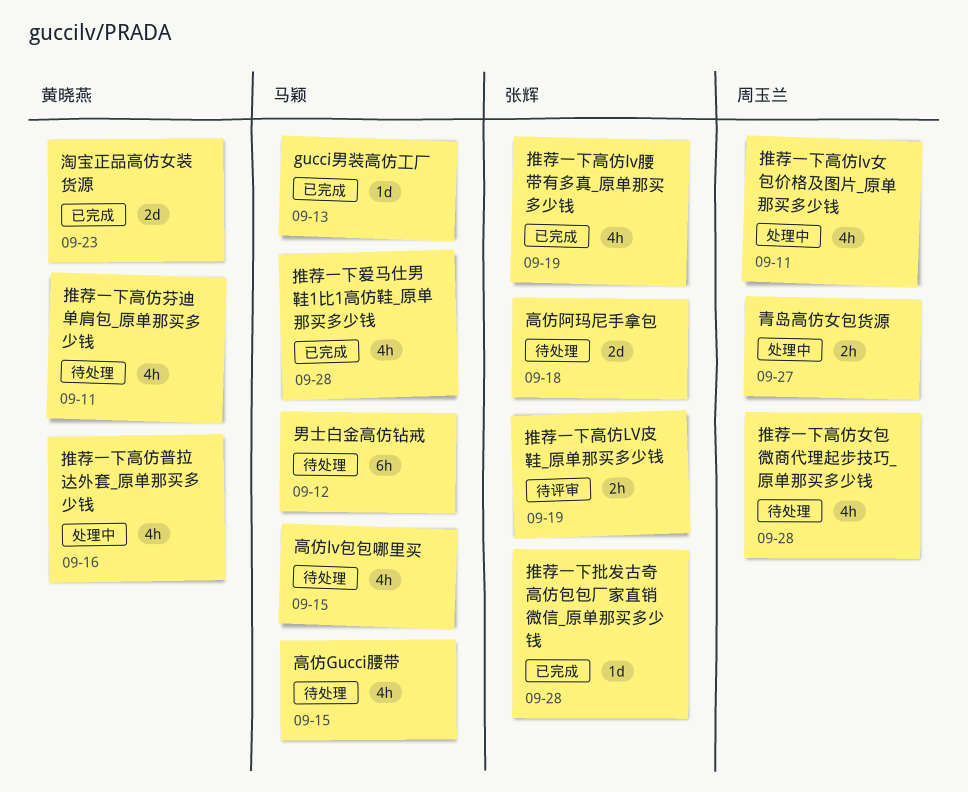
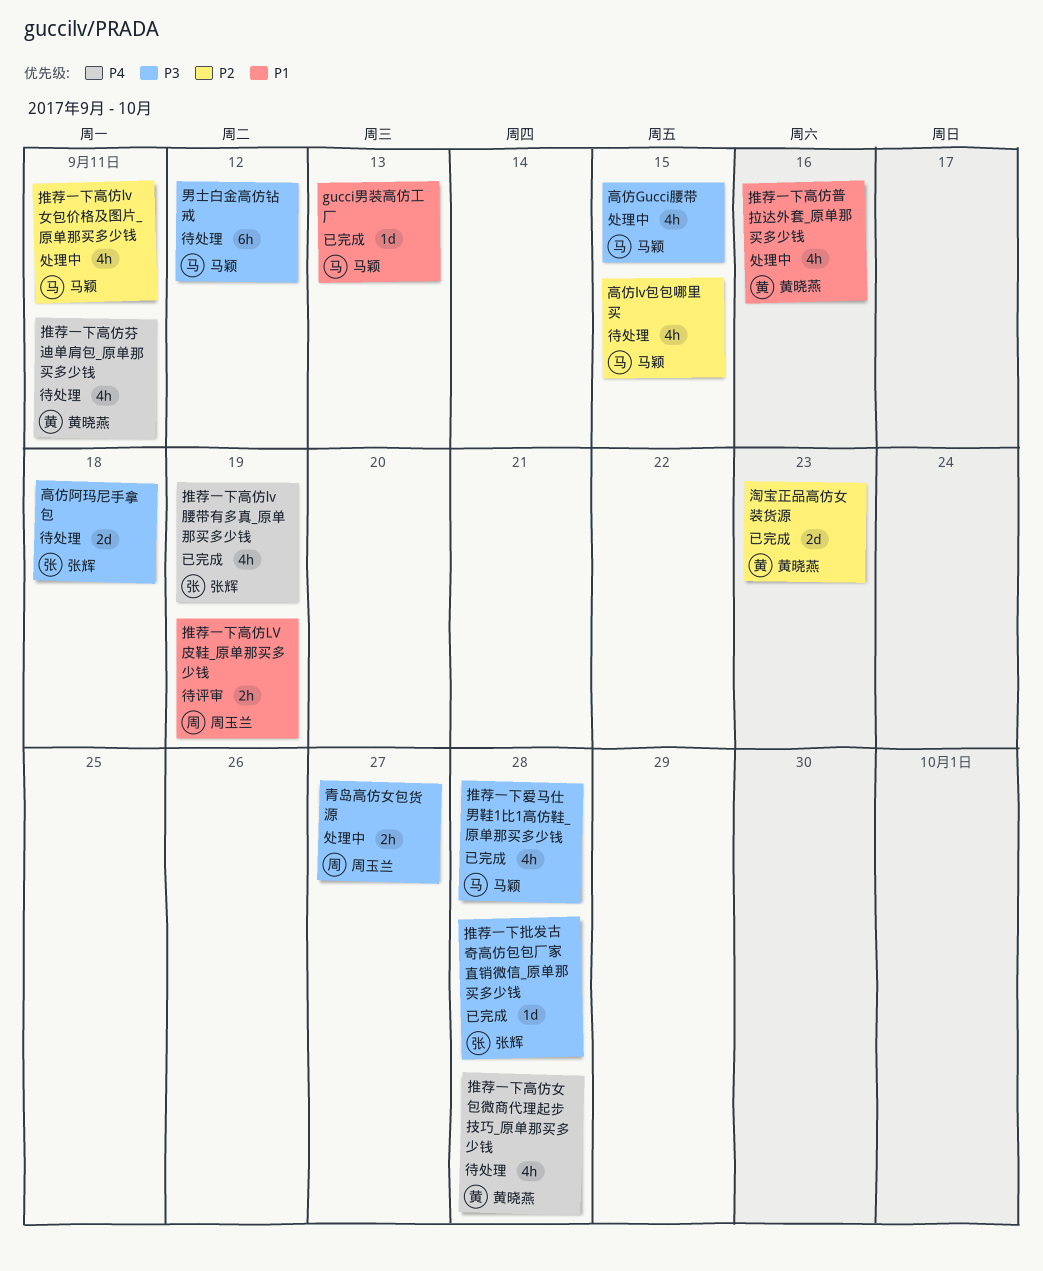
推荐一下高仿lv女包价格及图片_原单那买多少钱, owner: 周玉兰 -> 马颖
推荐一下高仿LV皮鞋_原单那买多少钱, owner: 张辉 -> 周玉兰
推荐一下高仿女包微商代理起步技巧_原单那买多少钱, owner: 周玉兰 -> 黄晓燕
高仿Gucci腰带, status: 待处理 -> 处理中

